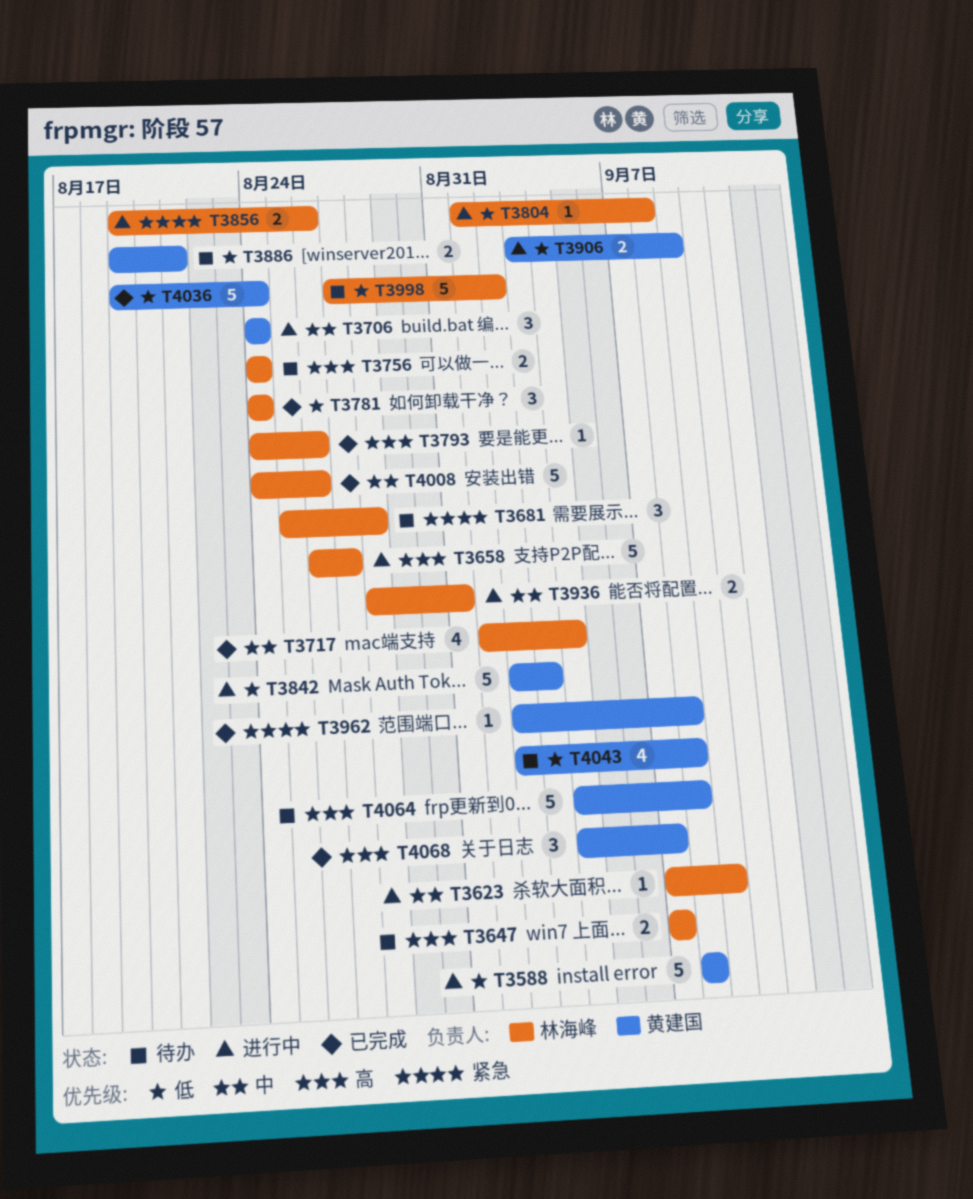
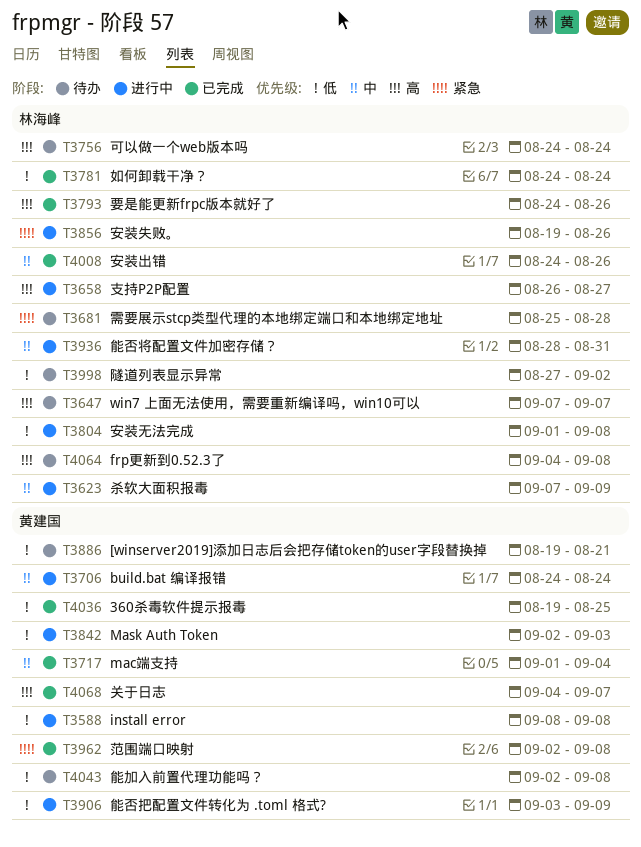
T3717, owner: 林海峰 -> 黄建国
T4036, due: Aug 24 -> Aug 25
T4064, owner: 黄建国 -> 林海峰

